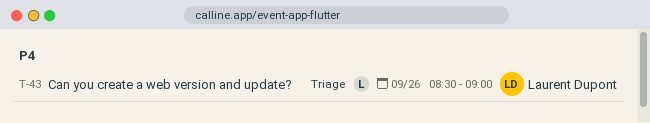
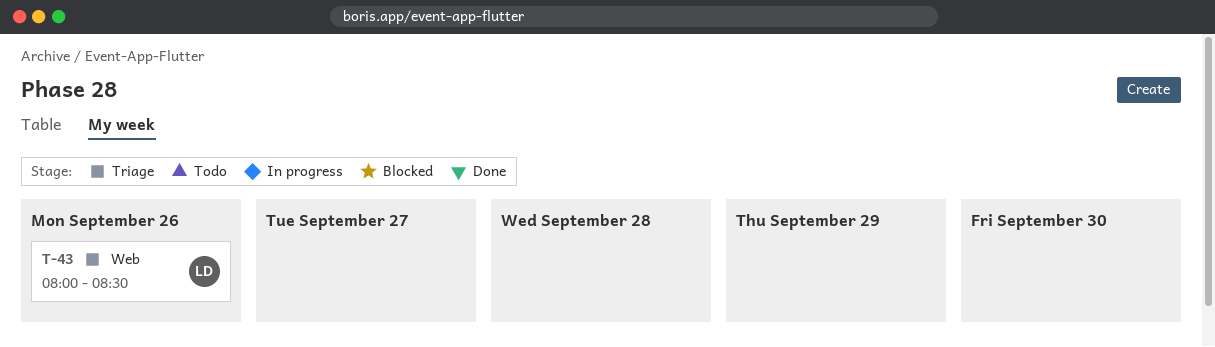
T-43, begins: 08:30 -> 08:00
T-43, ends: 09:00 -> 08:30

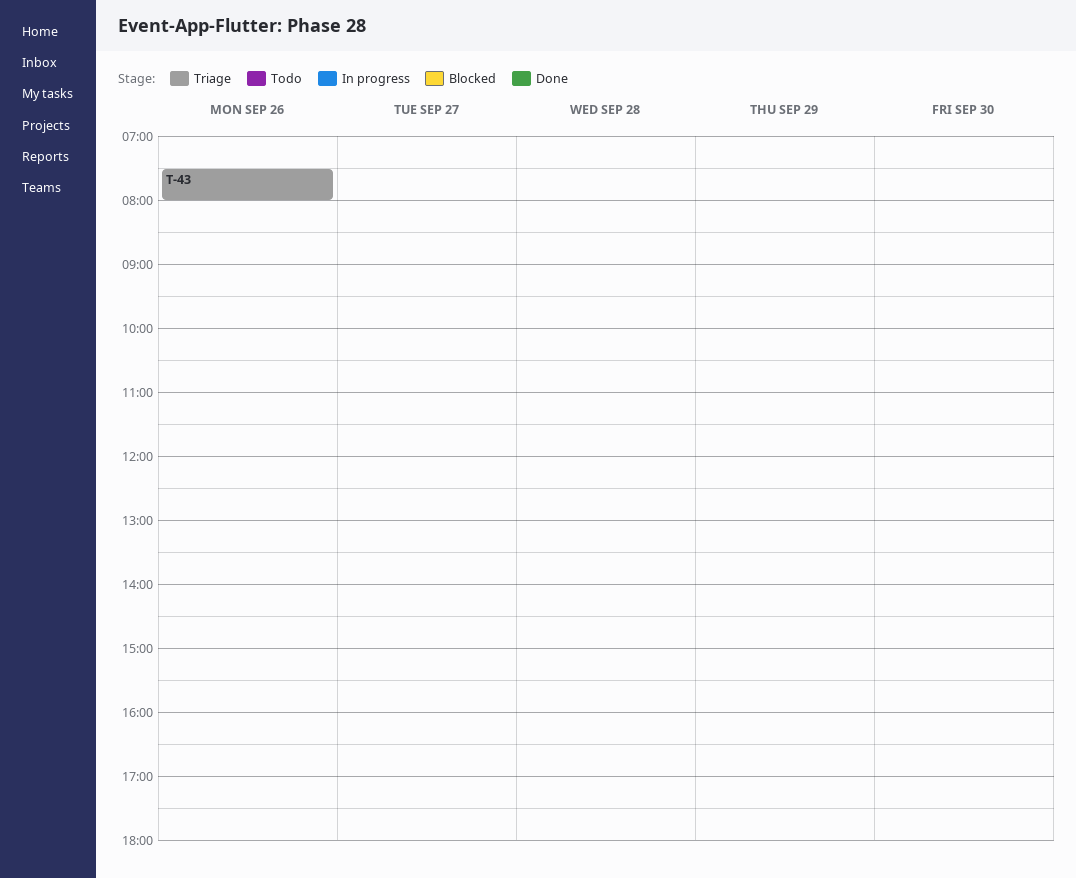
T-43, begins: 08:00 -> 07:30
T-43, ends: 08:30 -> 08:00

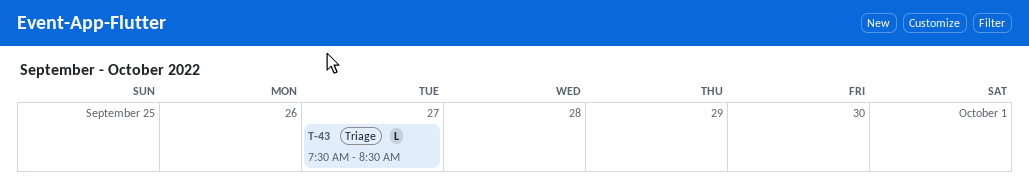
T-43, day: Sep 26 -> Sep 27
T-43, ends: 08:00 -> 08:30

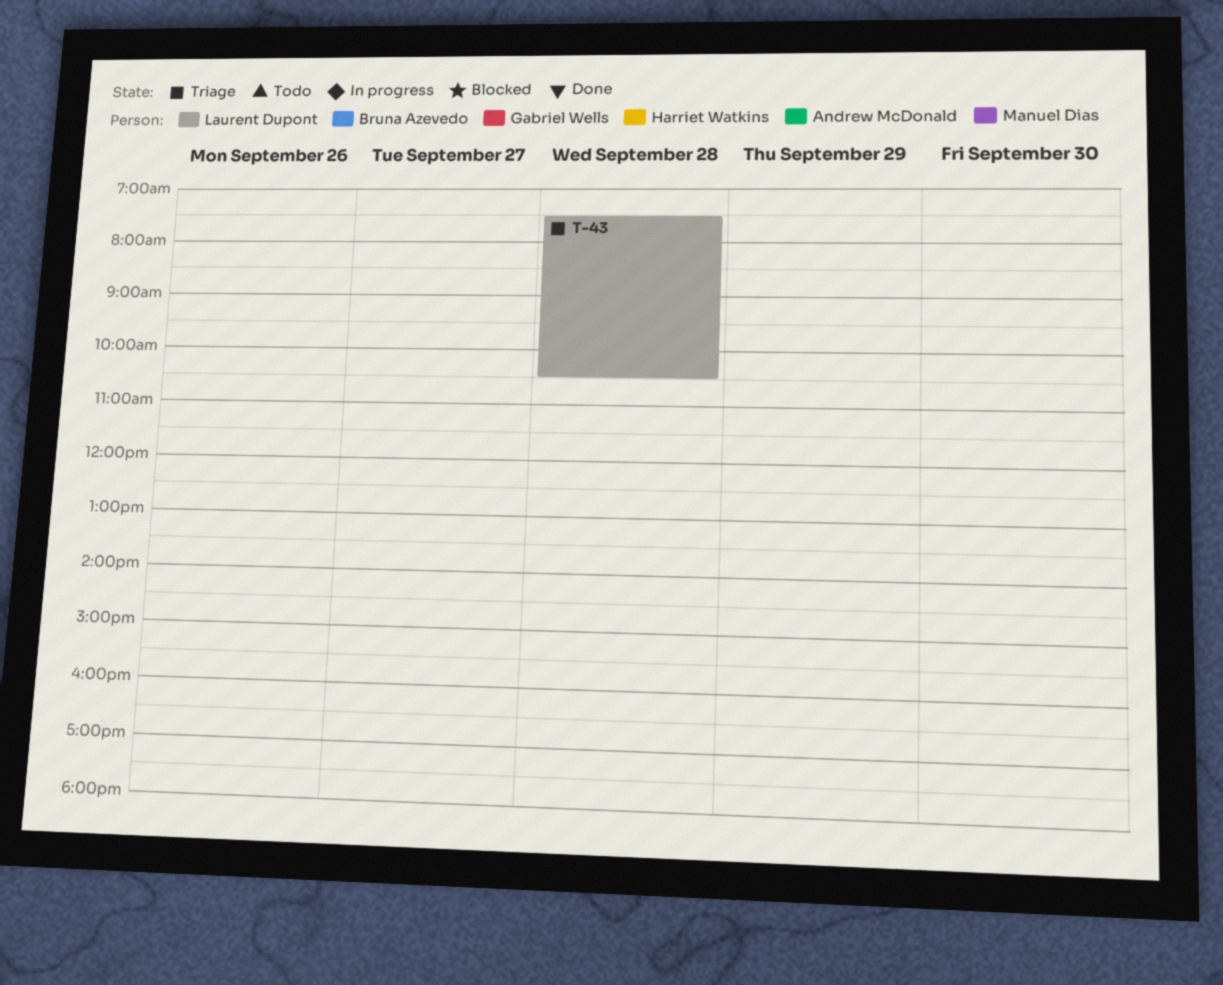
T-43, day: Sep 27 -> Sep 28
T-43, ends: 08:30 -> 10:30

